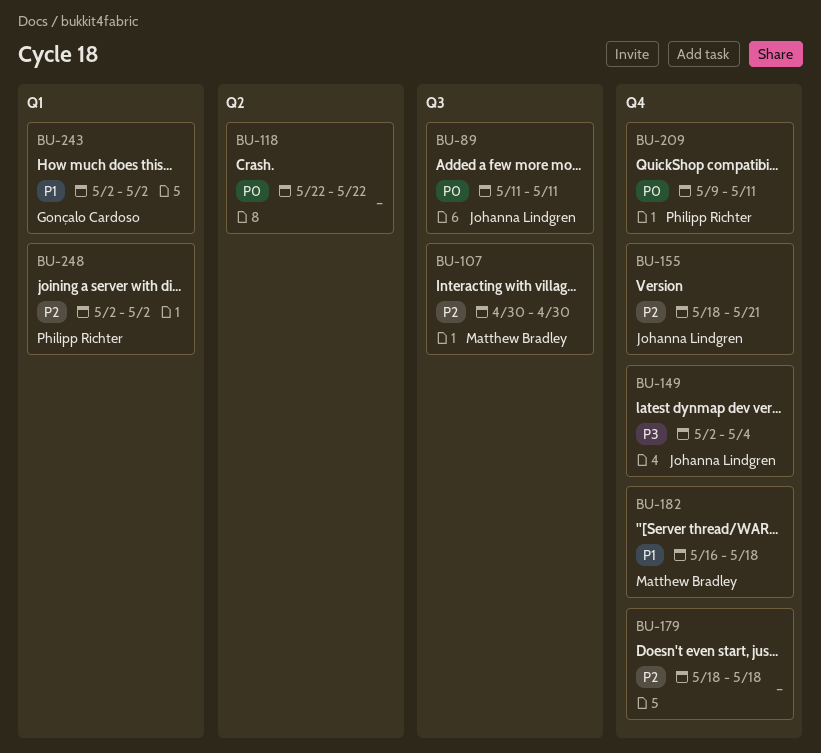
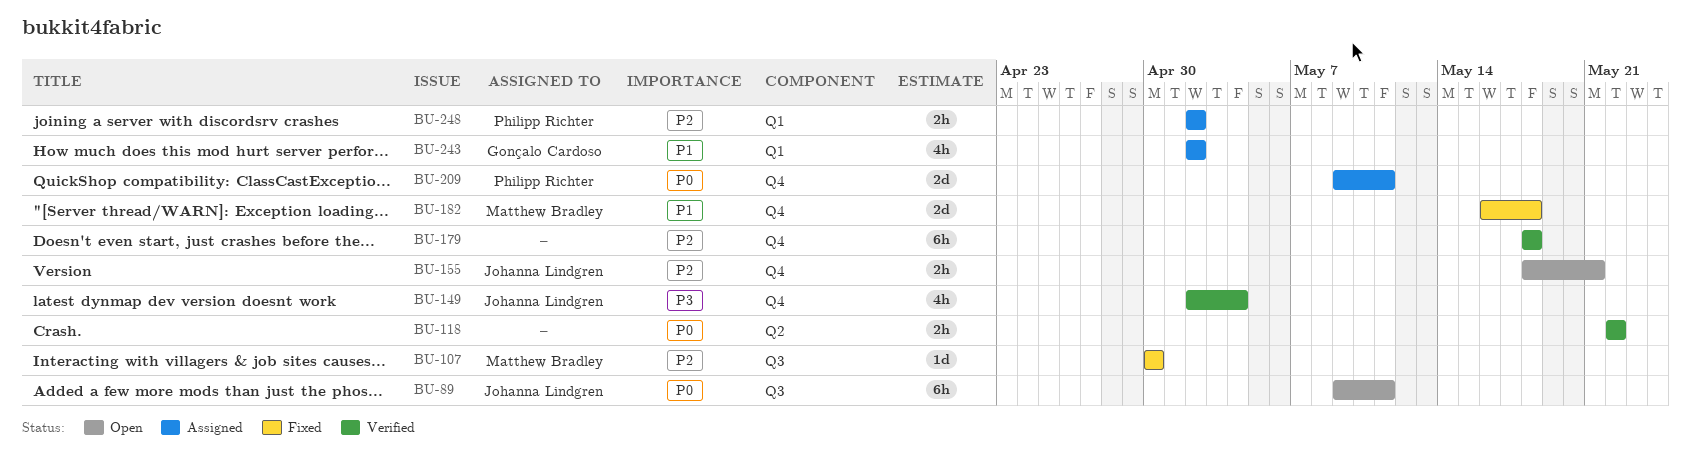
BU-89, start: May 11 -> May 9

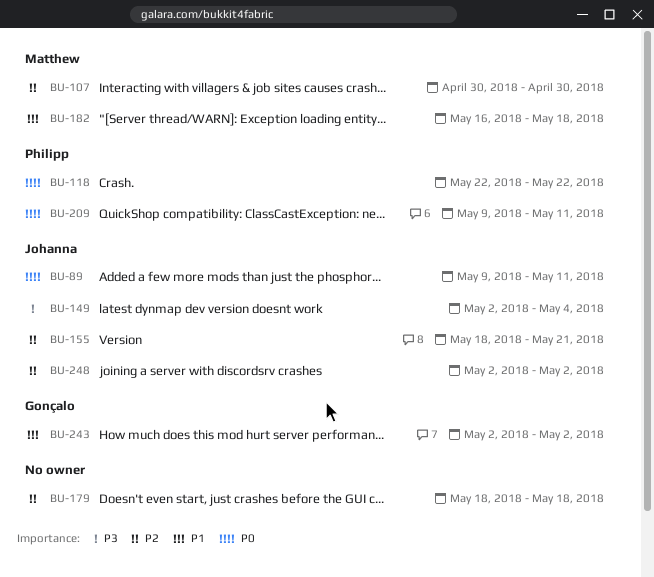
BU-118, owner: none -> Philipp Richter
BU-248, owner: Philipp Richter -> Johanna Lindgren

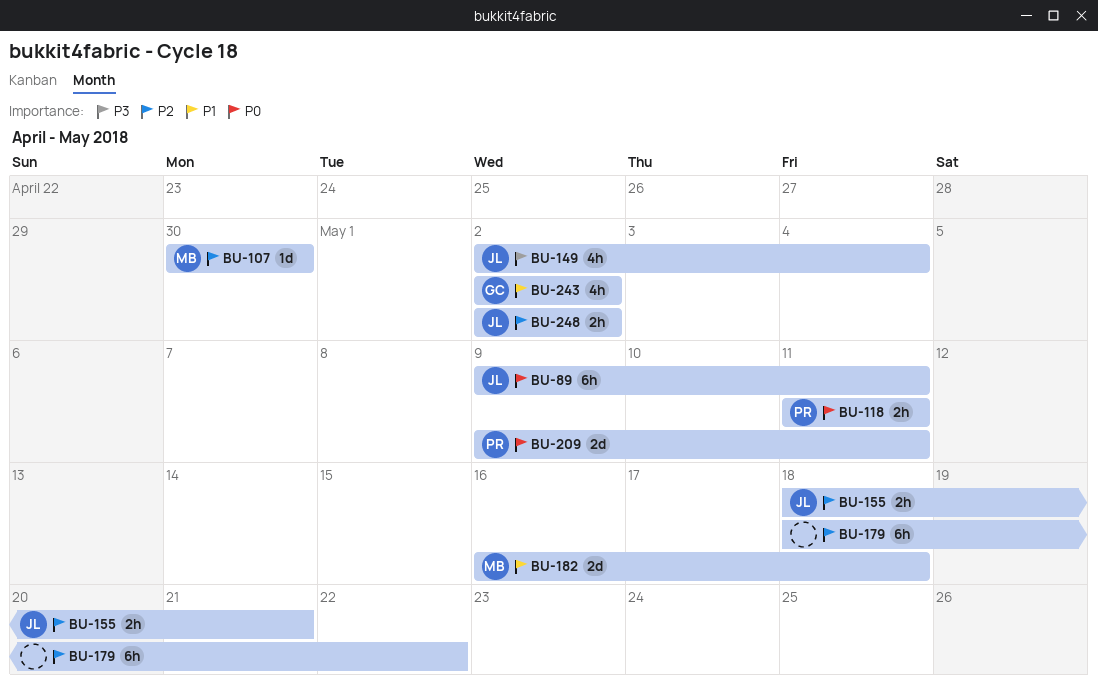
BU-118, start: May 22 -> May 11
BU-118, due: May 22 -> May 11
BU-179, due: May 18 -> May 22

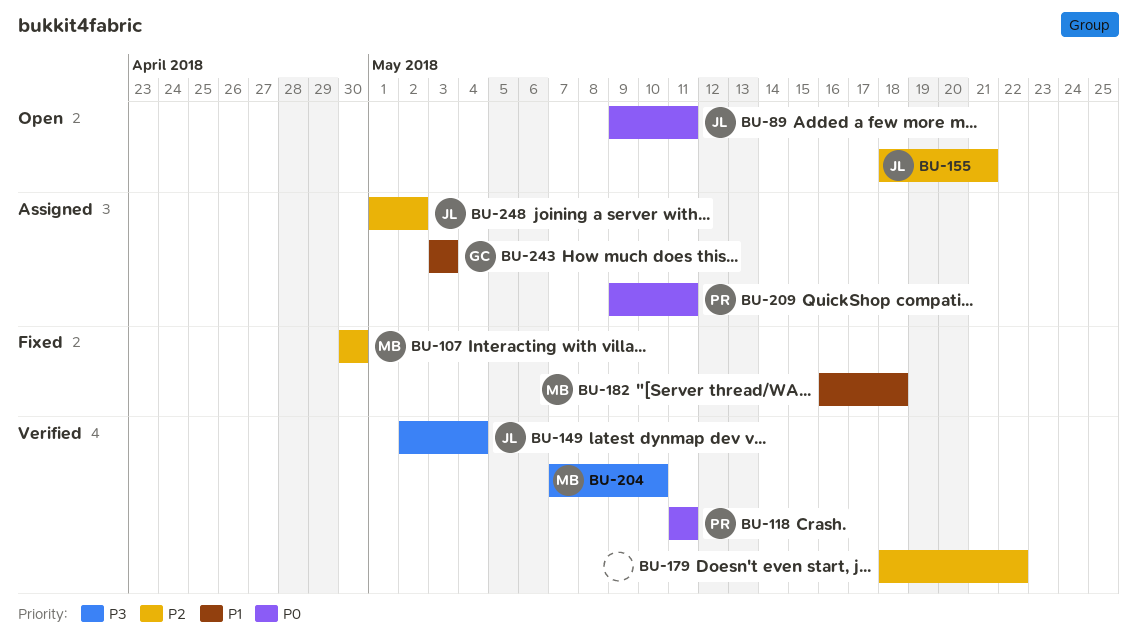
BU-204: none -> present
BU-243, start: May 2 -> May 3
BU-243, due: May 2 -> May 3
BU-248, start: May 2 -> May 1

